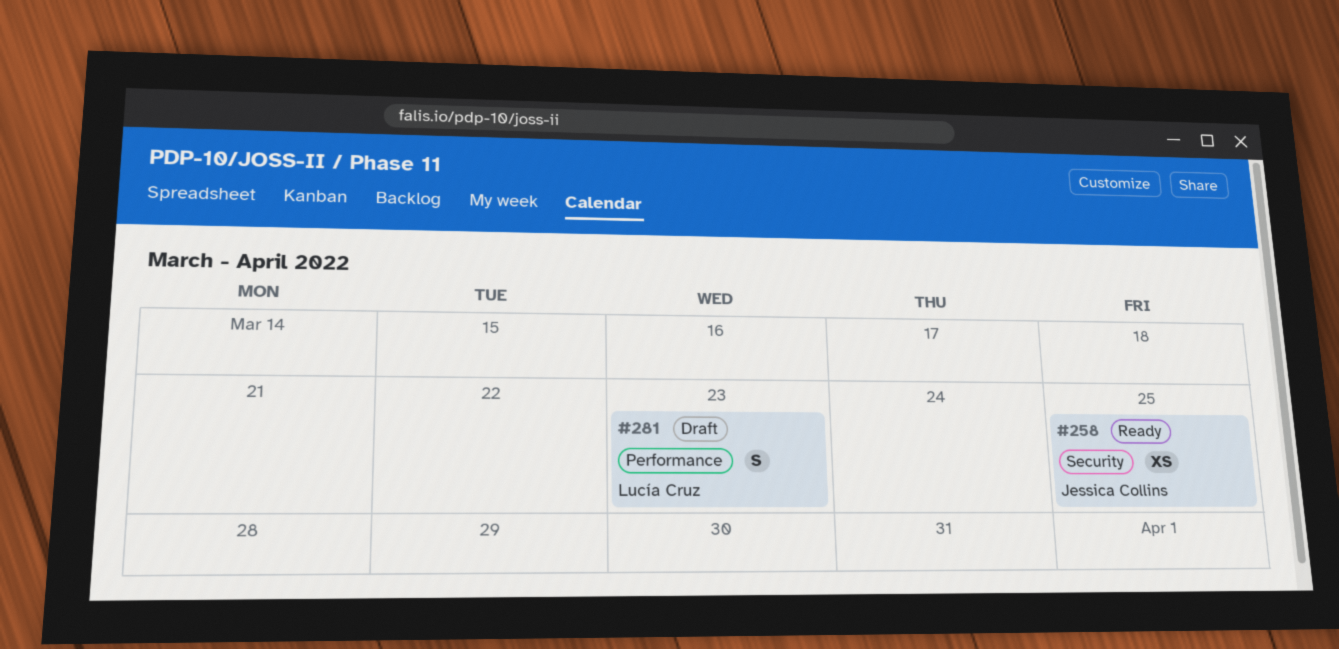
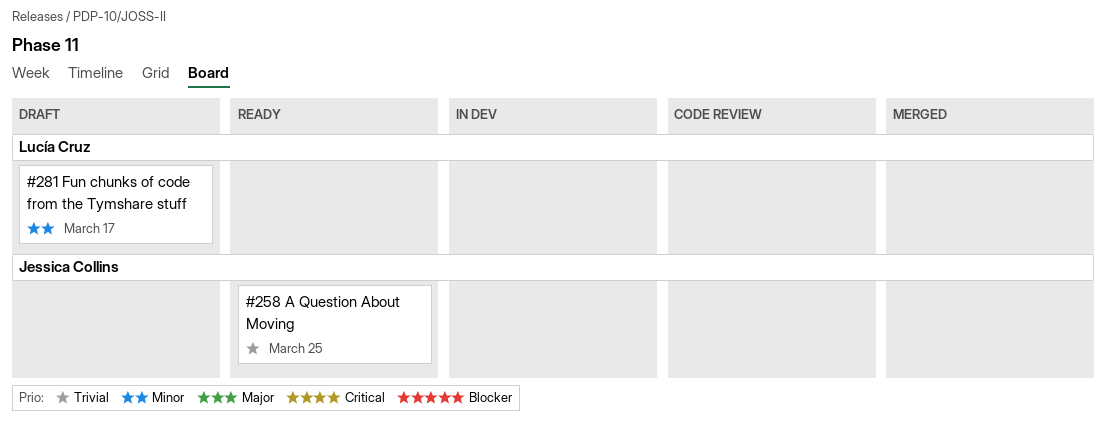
#281, due: Mar 23 -> Mar 17

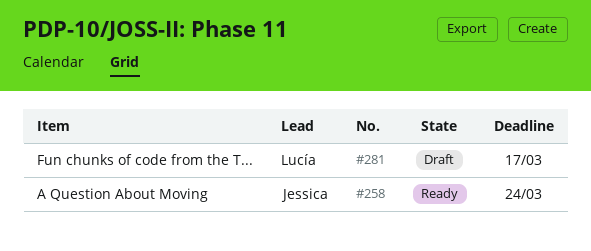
#258, due: Mar 25 -> Mar 24

